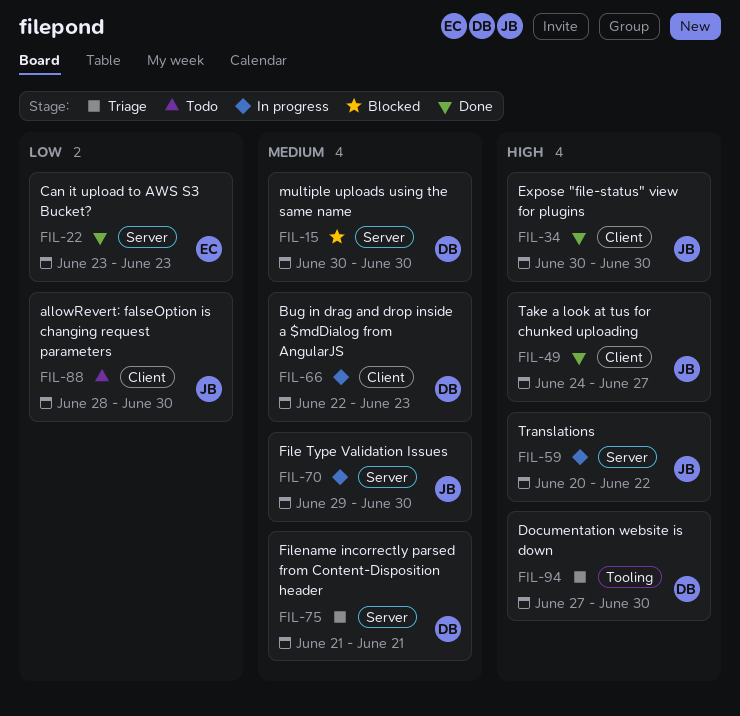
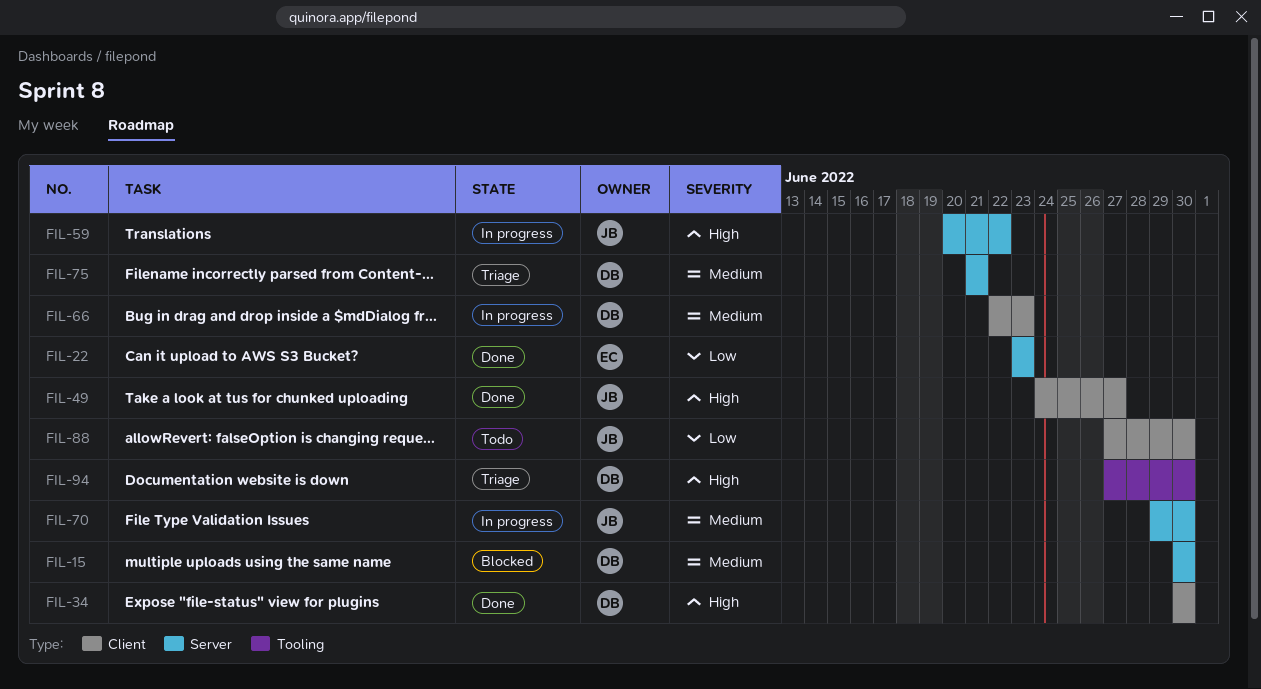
FIL-34, owner: JB -> DB
FIL-88, start: Jun 28 -> Jun 27

